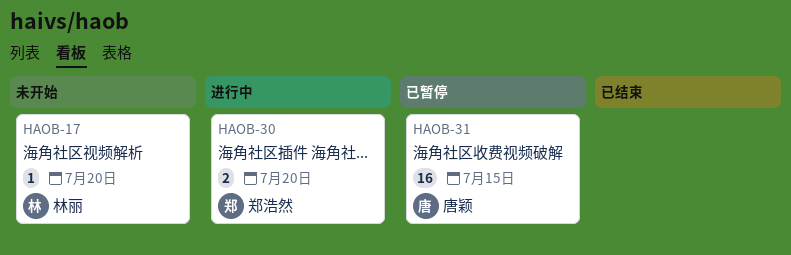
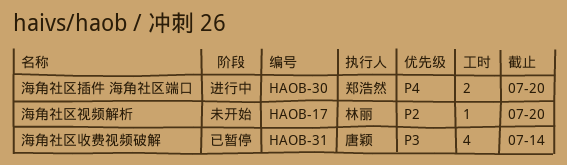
HAOB-31, estimate: 16 -> 4
HAOB-31, due: Jul 15 -> Jul 14

